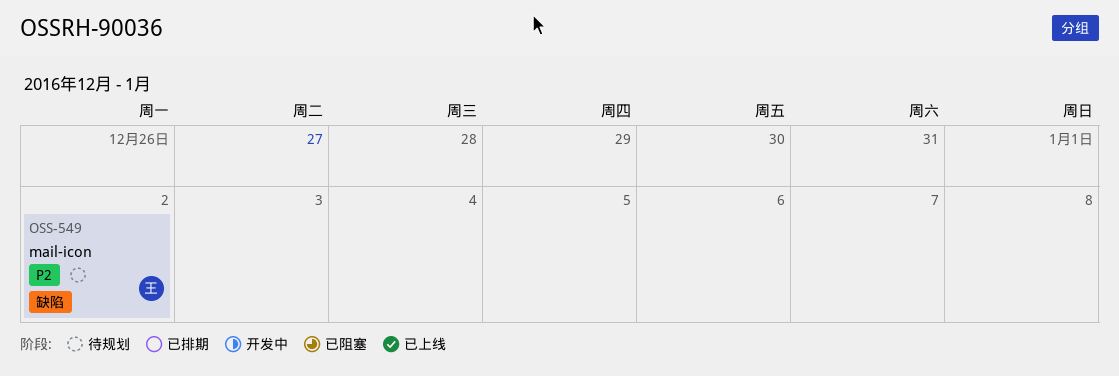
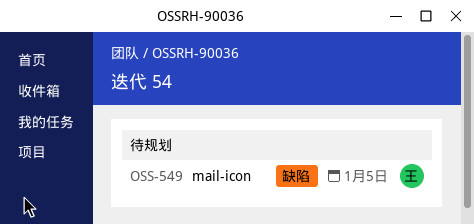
OSS-549, due: Jan 2 -> Jan 5

